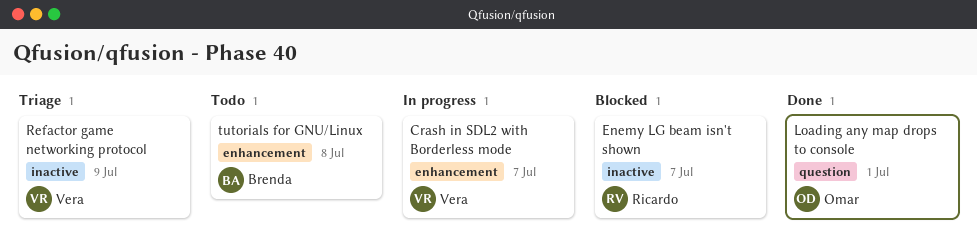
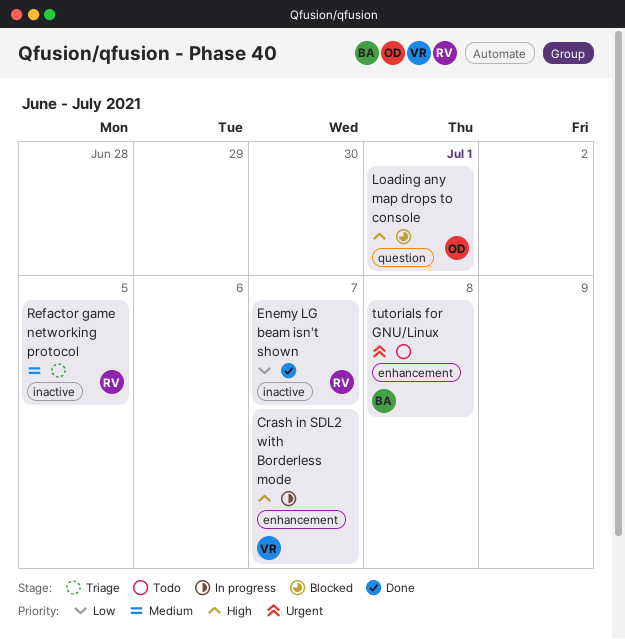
Enemy LG beam isn't shown, status: Blocked -> Done
Loading any map drops to console, status: Done -> Blocked
Refactor game networking protocol, owner: Vera -> Ricardo
Refactor game networking protocol, due: Jul 9 -> Jul 5

